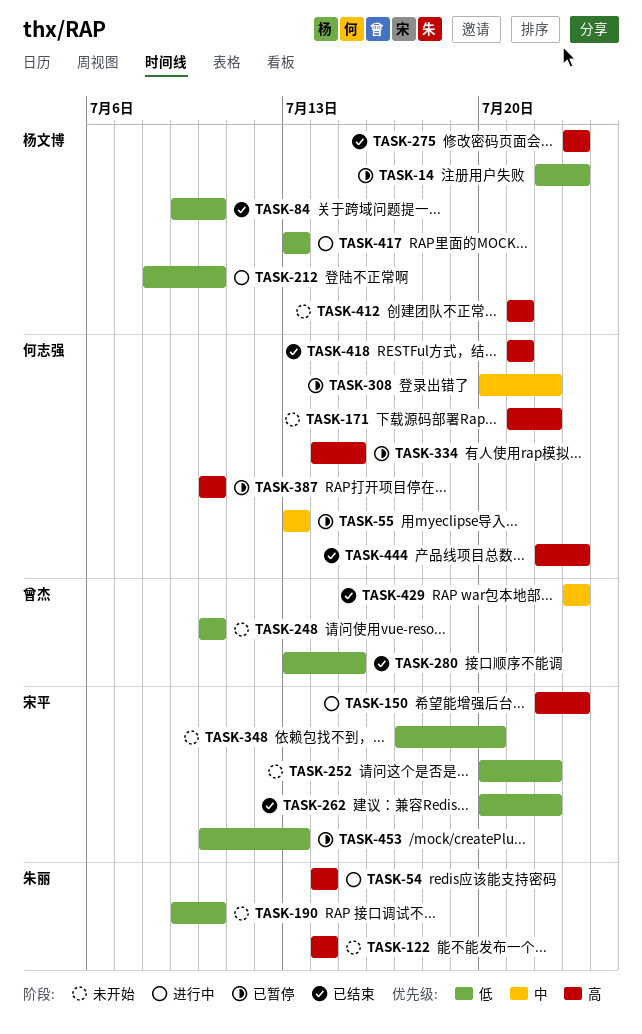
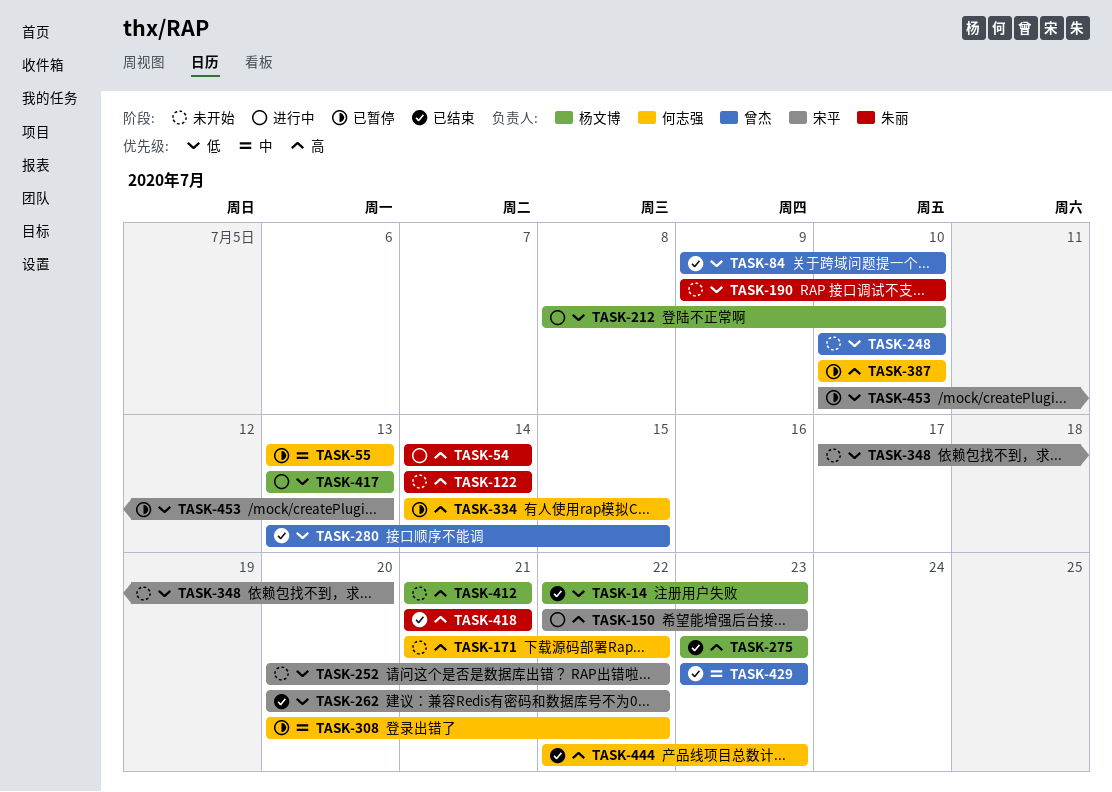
TASK-14, status: 已暂停 -> 已结束
TASK-84, owner: 杨文博 -> 曾杰
TASK-418, owner: 何志强 -> 朱丽

